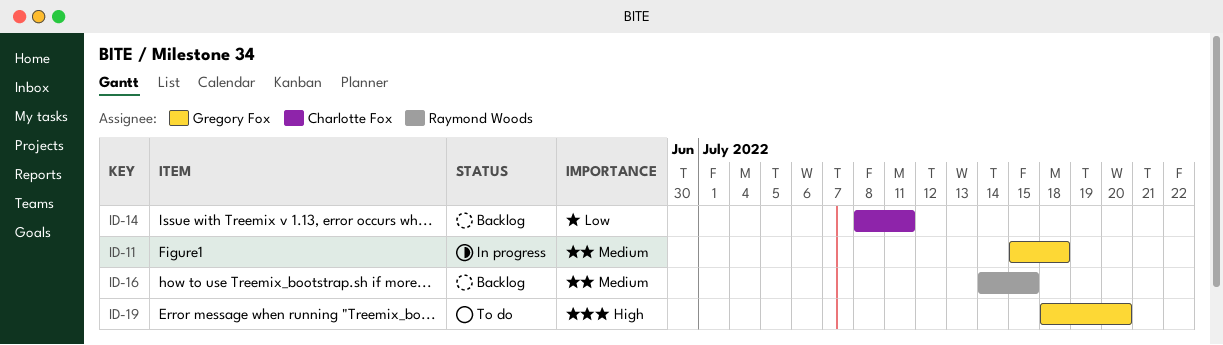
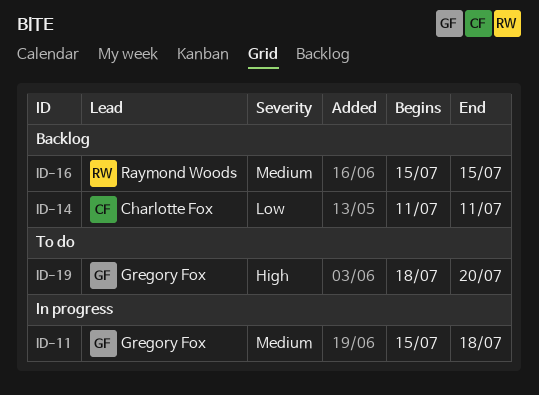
ID-14, start: Jul 8 -> Jul 11
ID-16, start: Jul 14 -> Jul 15

